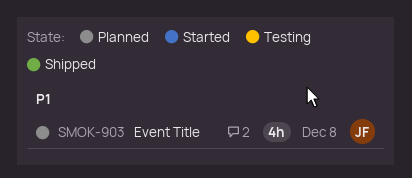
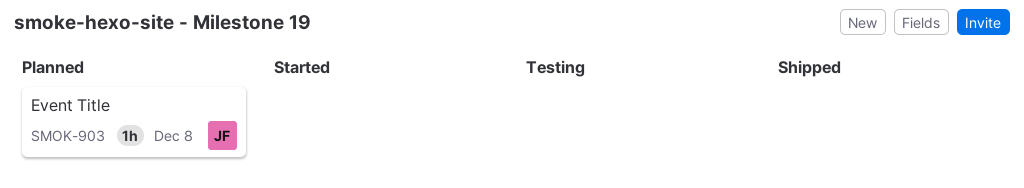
SMOK-903, estimate: 4h -> 1h

